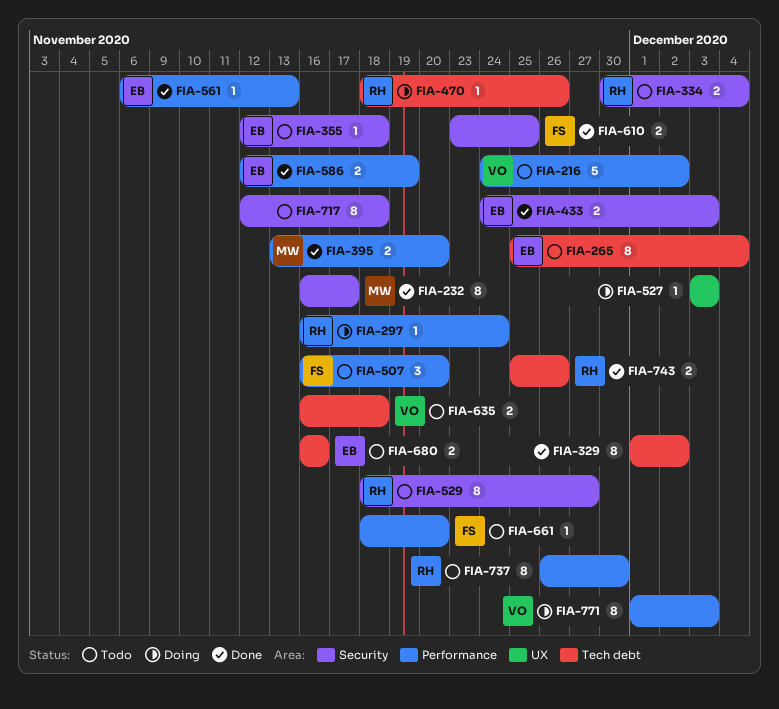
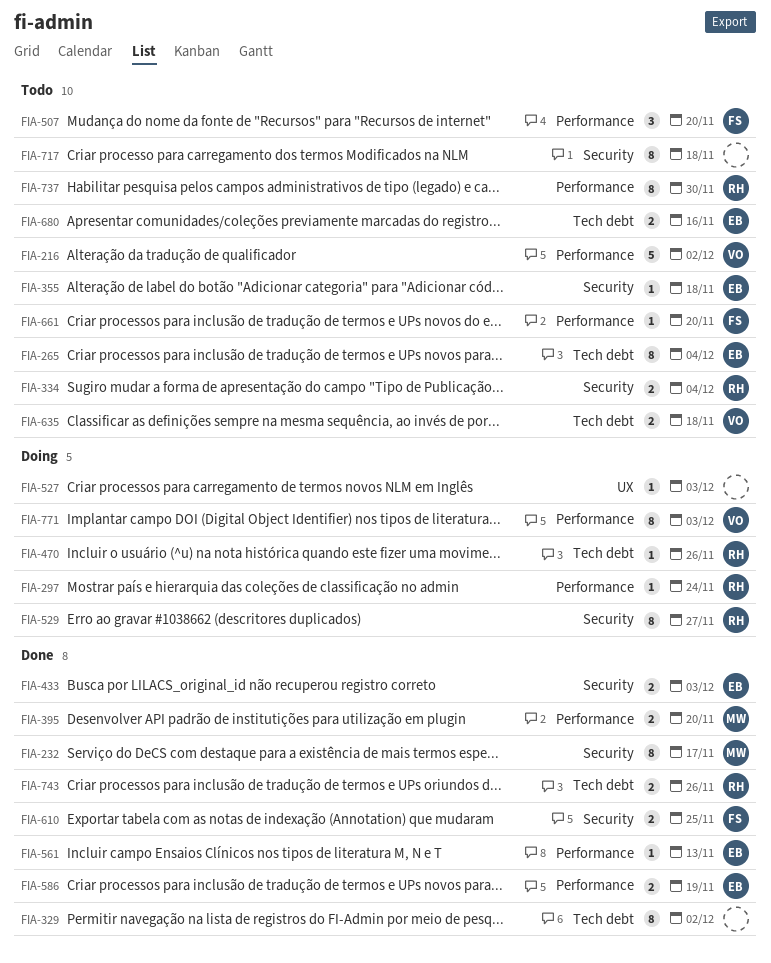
FIA-529, status: Todo -> Doing

